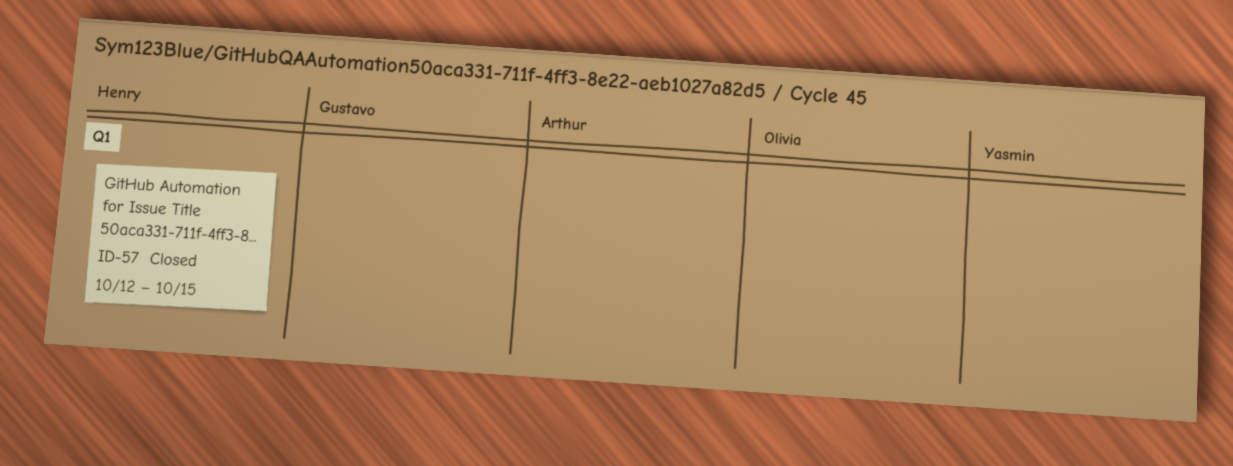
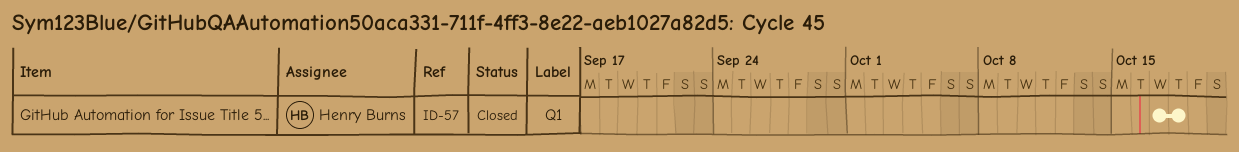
ID-57, start: Oct 12 -> Oct 17
ID-57, due: Oct 15 -> Oct 18

